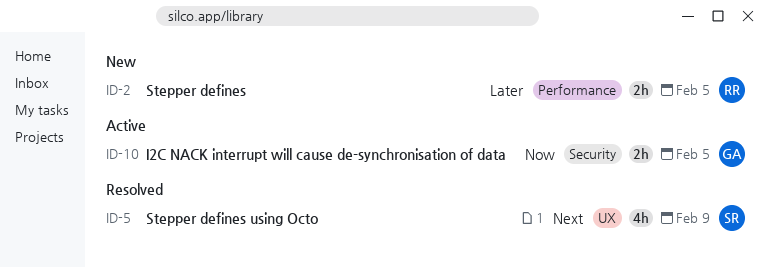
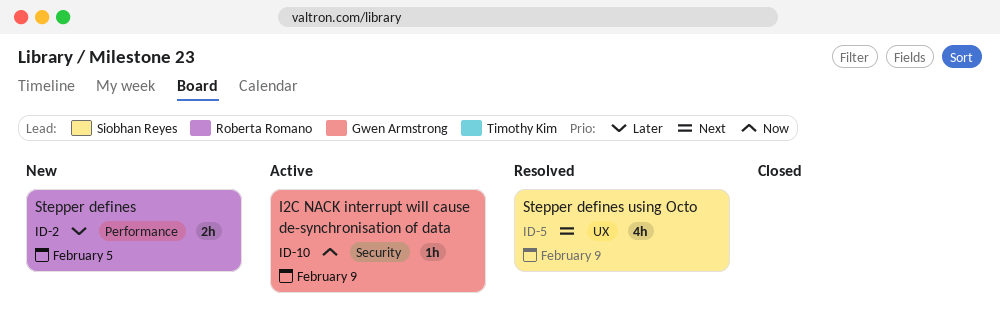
ID-10, estimate: 2h -> 1h
ID-10, due: Feb 5 -> Feb 9

